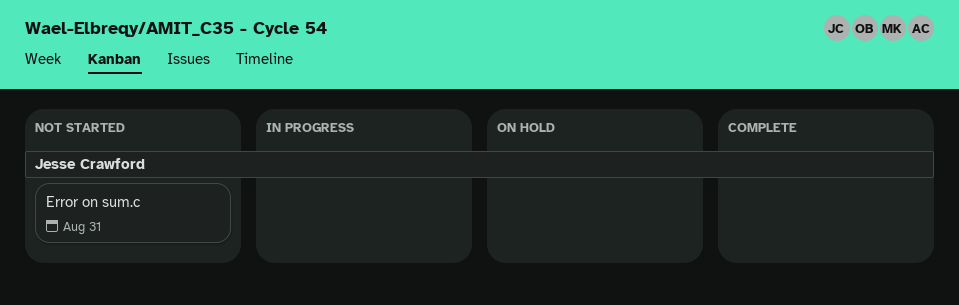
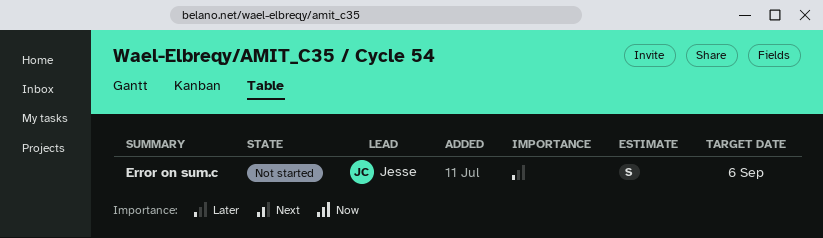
Error on sum.c, due: Aug 31 -> Sep 6

